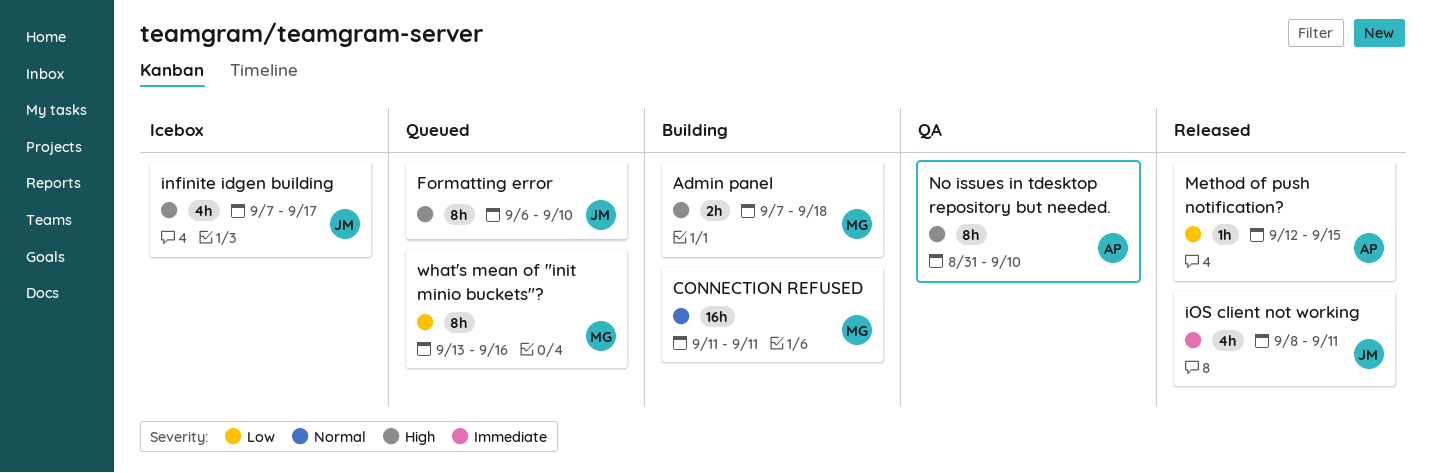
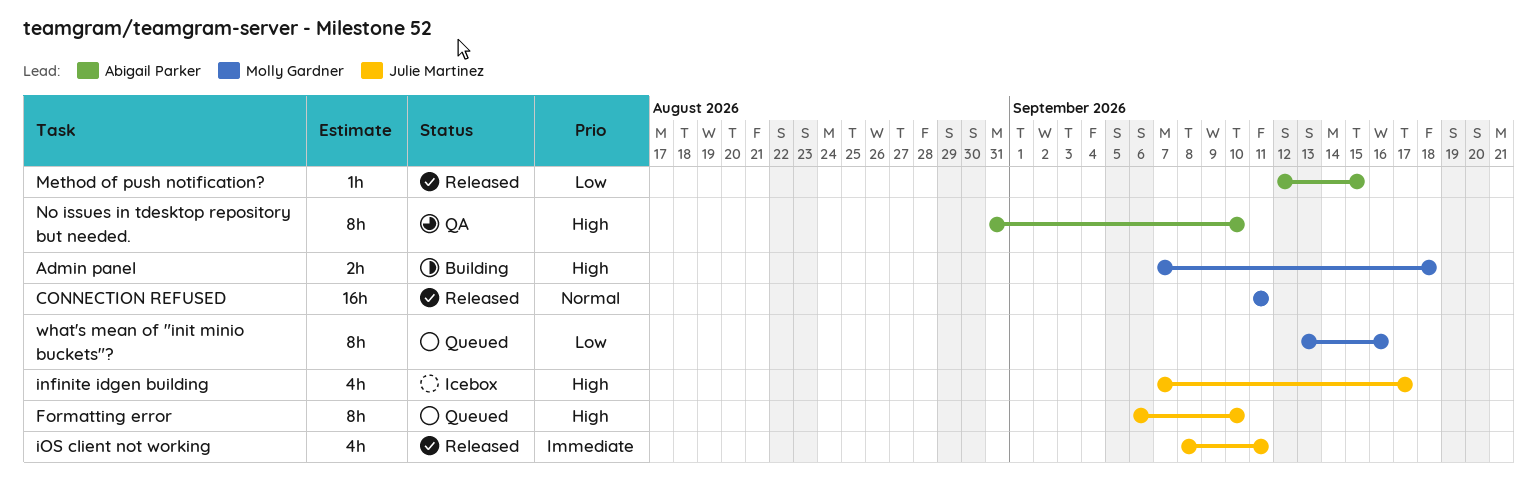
CONNECTION REFUSED, status: Building -> Released

